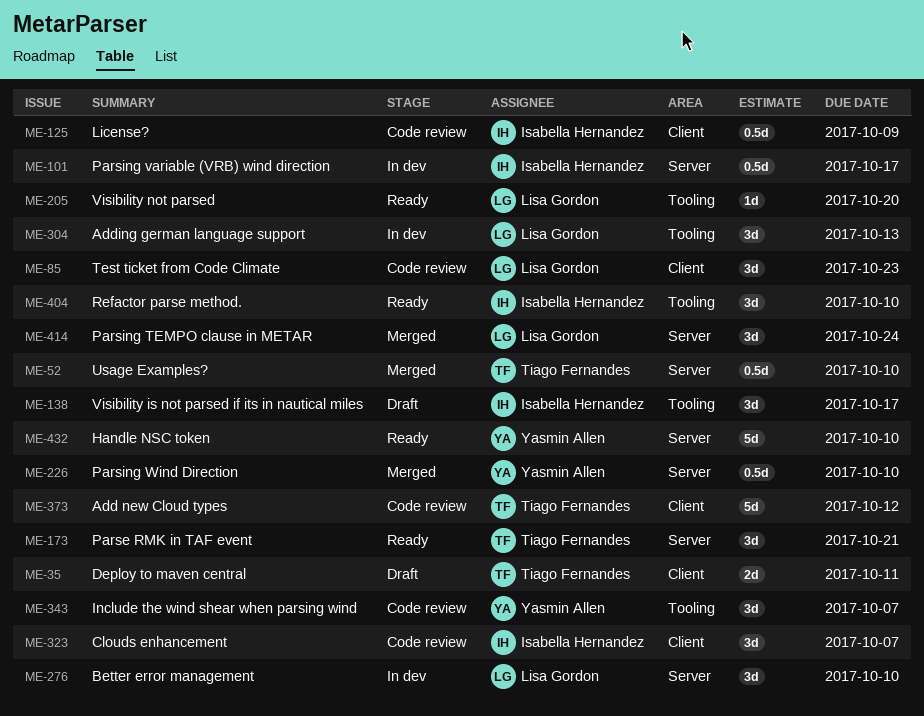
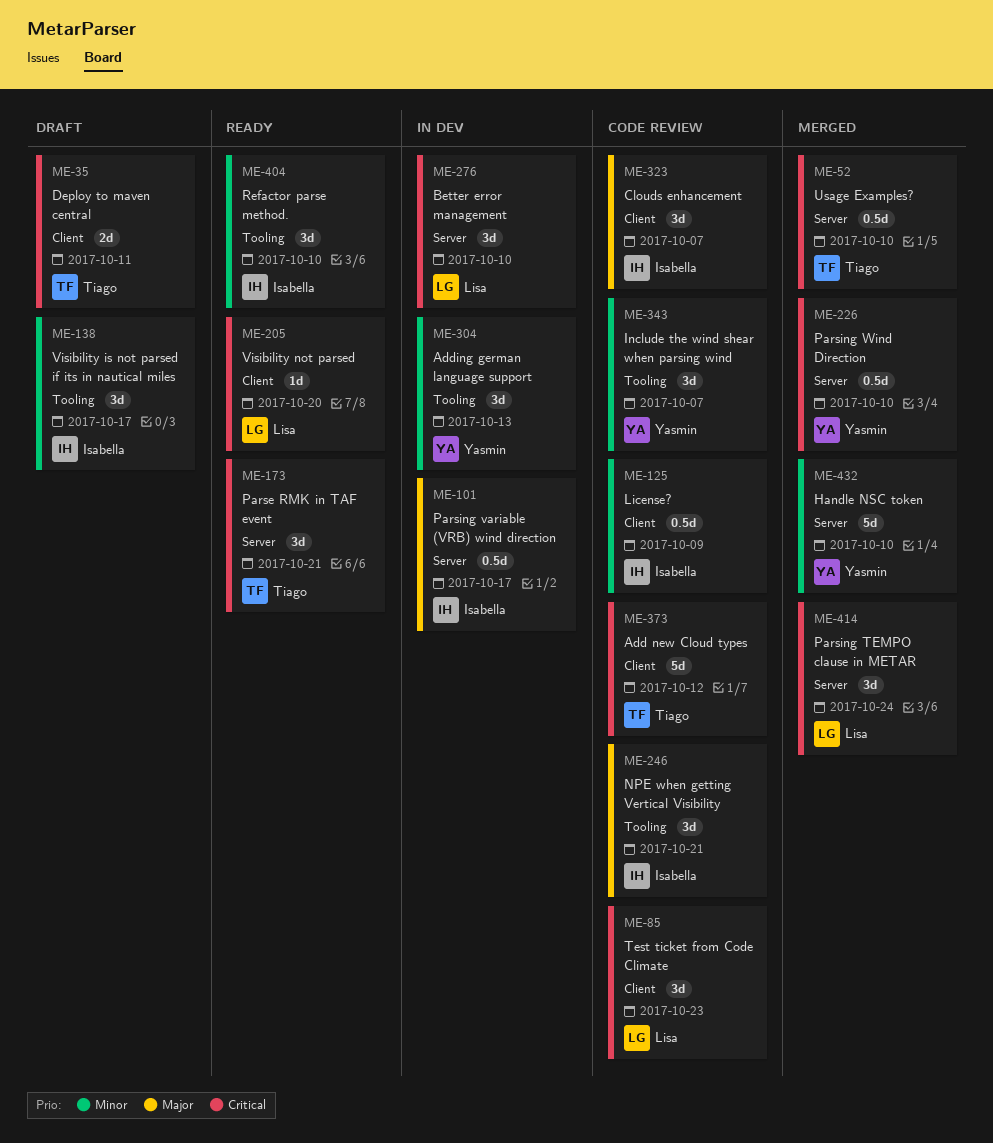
ME-205, label: Tooling -> Client
ME-246: none -> present
ME-304, owner: Lisa Gordon -> Yasmin Allen
ME-432, status: Ready -> Merged

